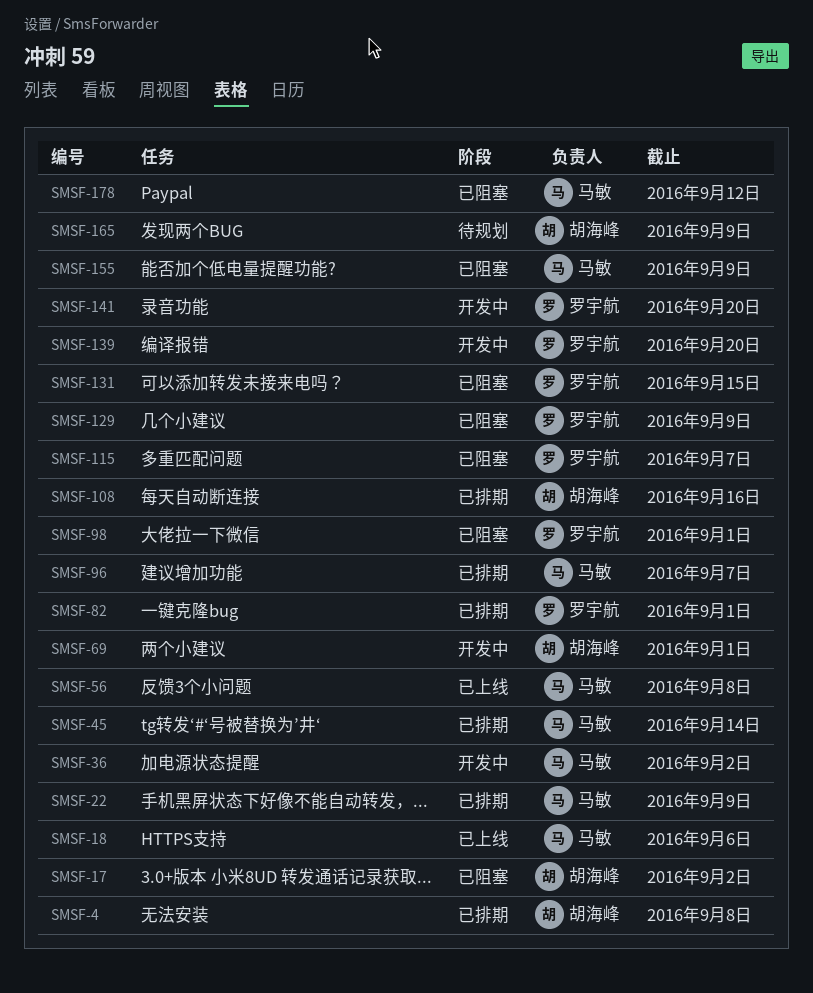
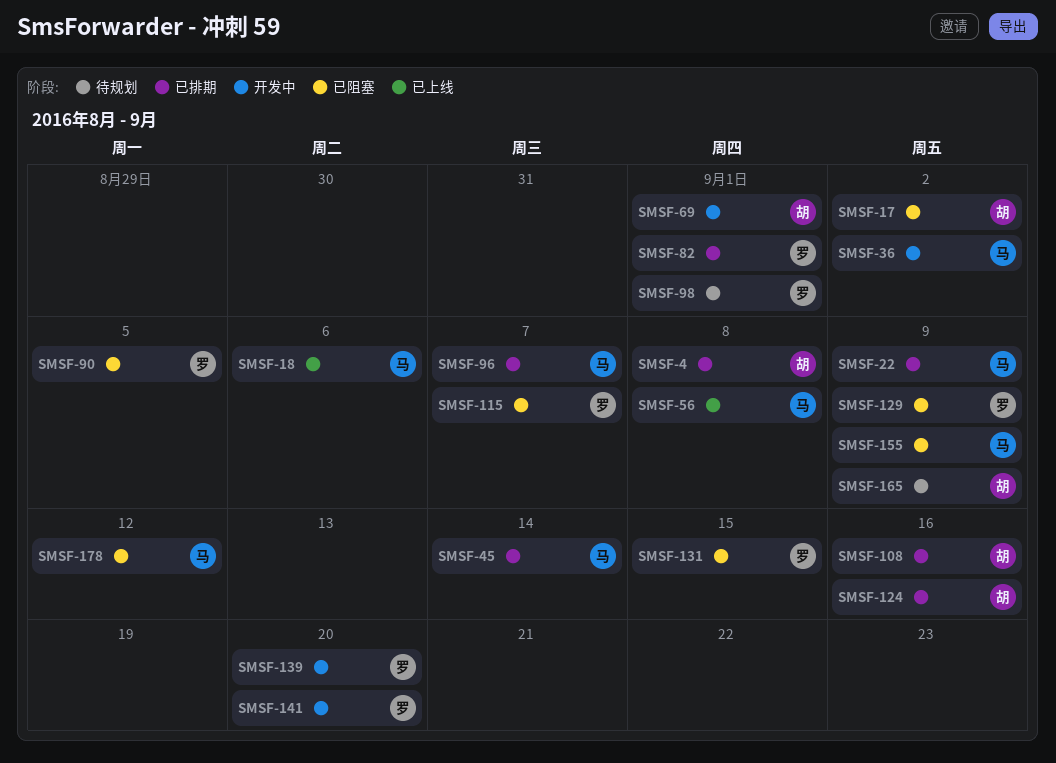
SMSF-90: none -> present
SMSF-98, status: 已阻塞 -> 待规划
SMSF-124: none -> present

